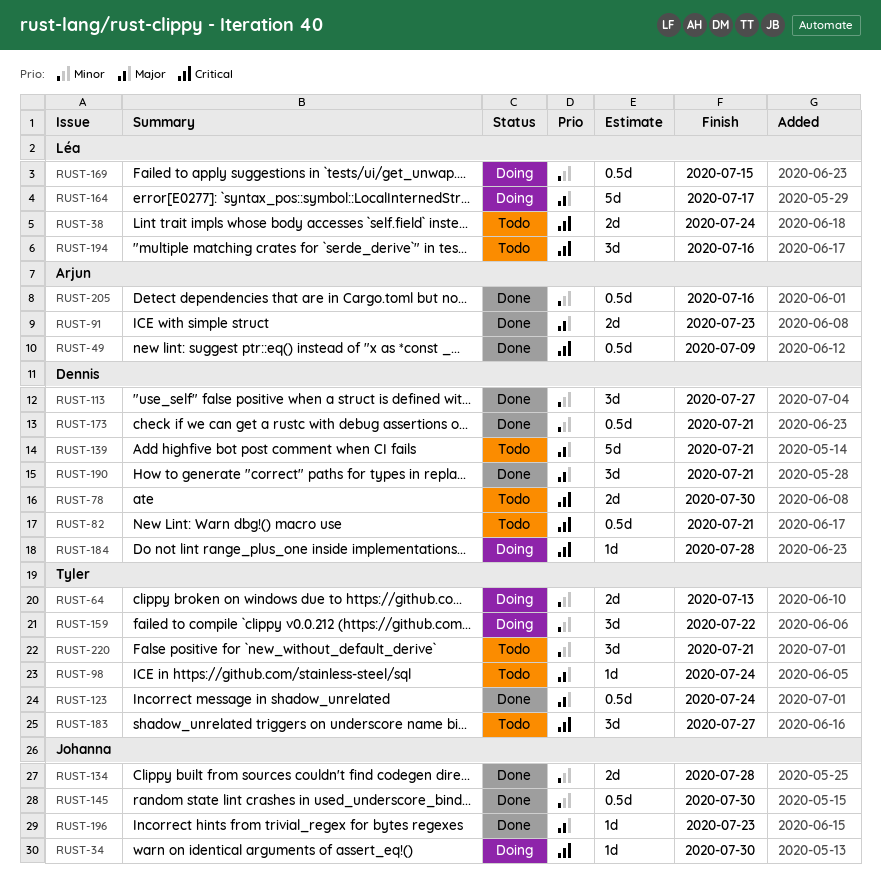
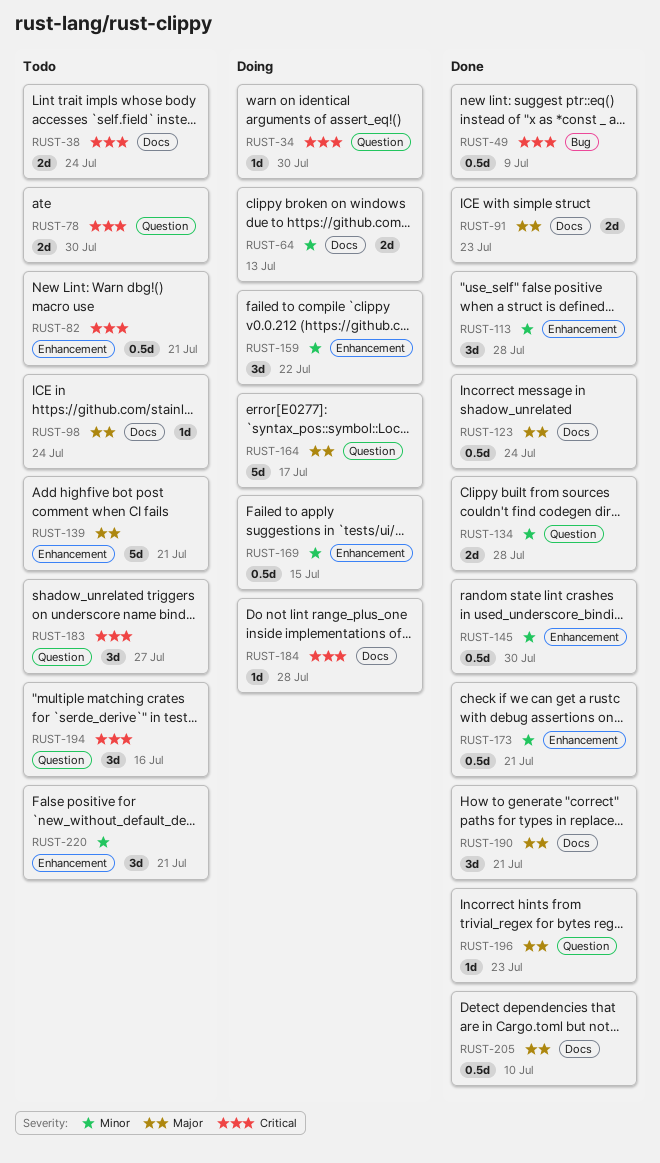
RUST-113, due: Jul 27 -> Jul 28
RUST-205, priority: Minor -> Major
RUST-205, due: Jul 16 -> Jul 10

